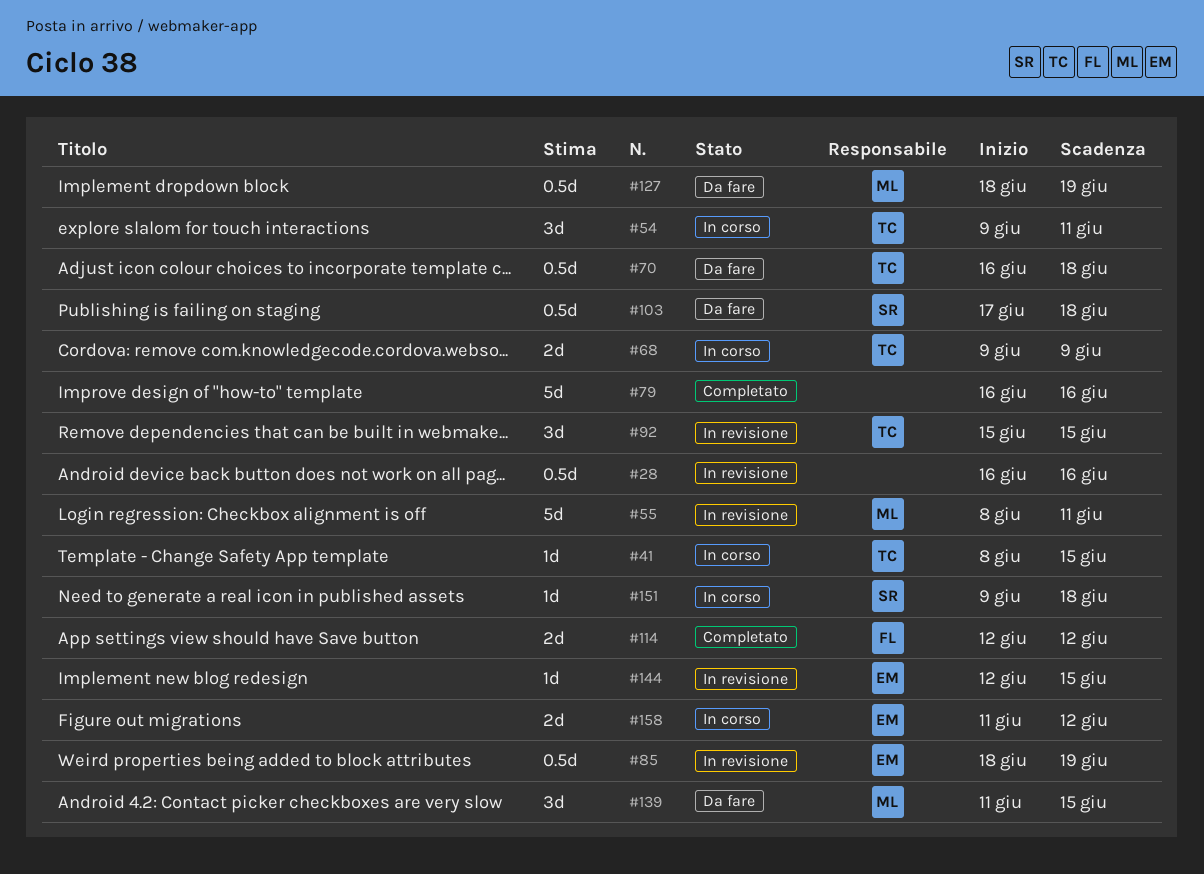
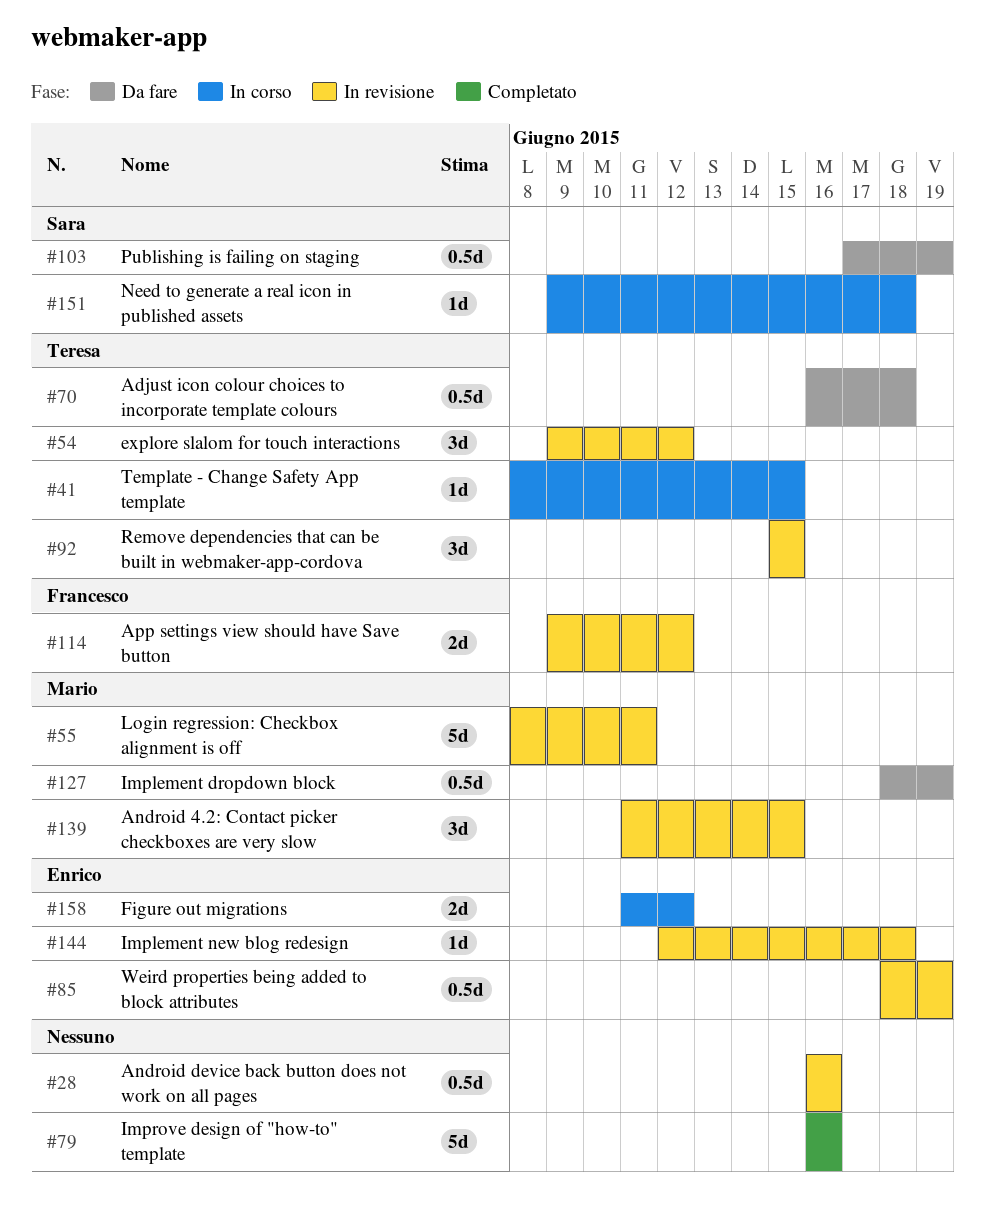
#54, status: In corso -> In revisione
#54, due: Jun 11 -> Jun 12
#68: present -> none
#103, due: Jun 18 -> Jun 19
#114, status: Completato -> In revisione
#114, start: Jun 12 -> Jun 9
#139, status: Da fare -> In revisione
#144, due: Jun 15 -> Jun 18

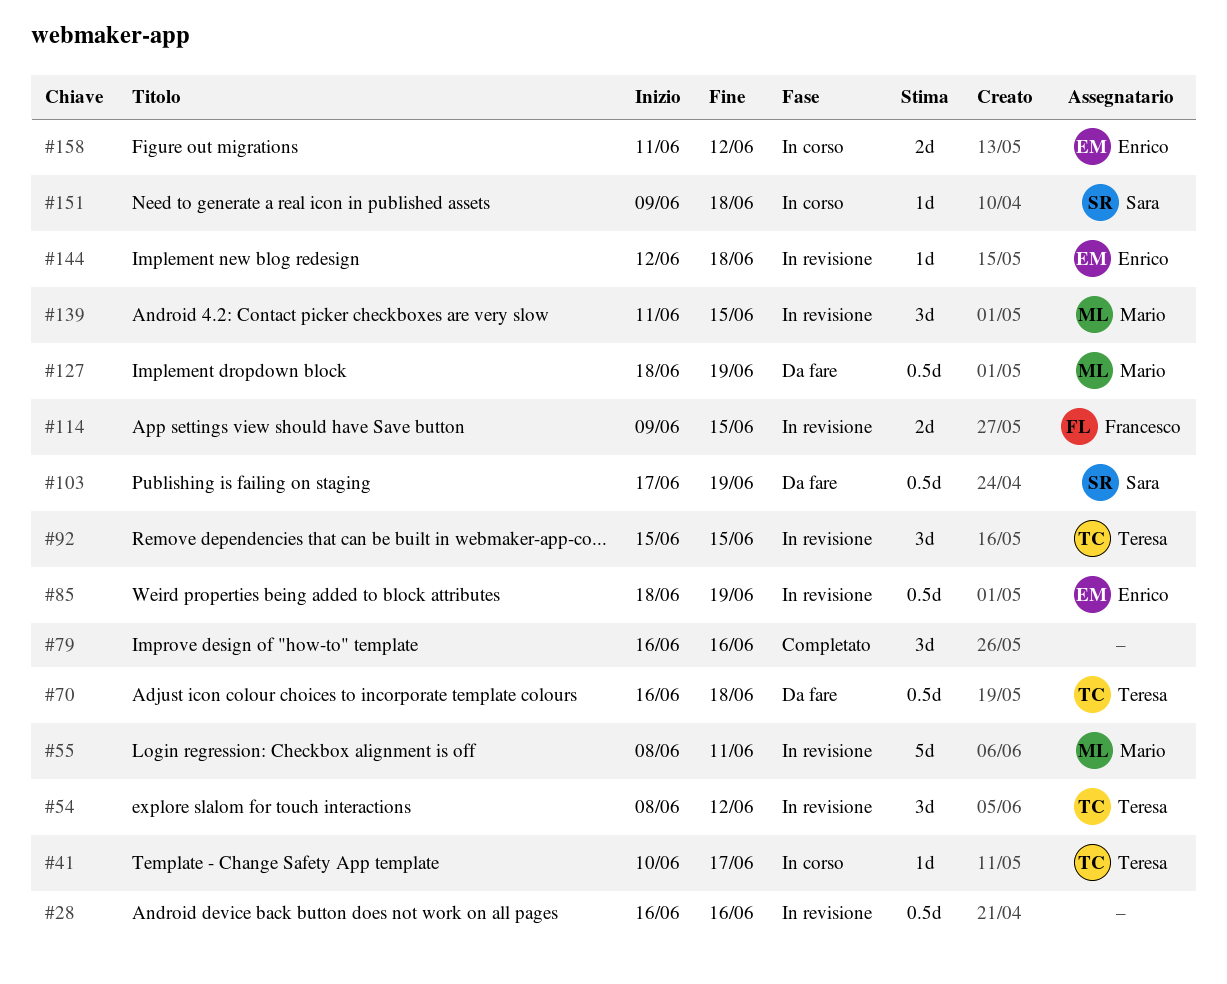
#41, start: Jun 8 -> Jun 10
#41, due: Jun 15 -> Jun 17
#54, start: Jun 9 -> Jun 8
#79, estimate: 5d -> 3d
#114, due: Jun 12 -> Jun 15

